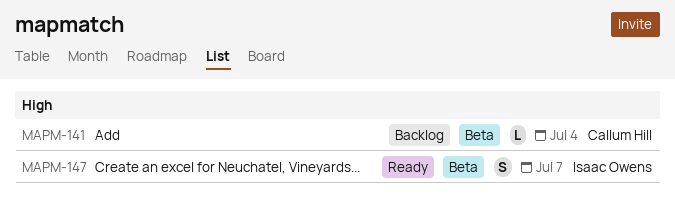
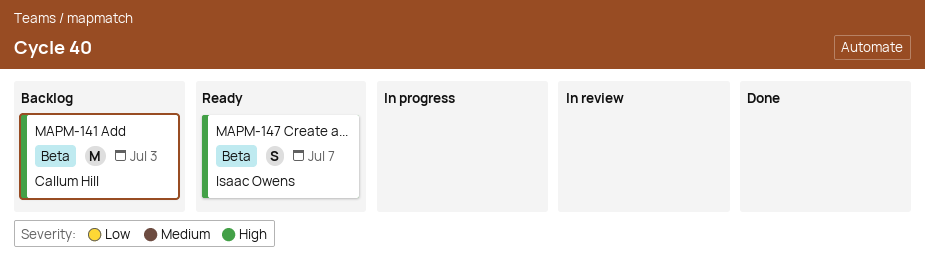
MAPM-141, estimate: L -> M
MAPM-141, due: Jul 4 -> Jul 3

